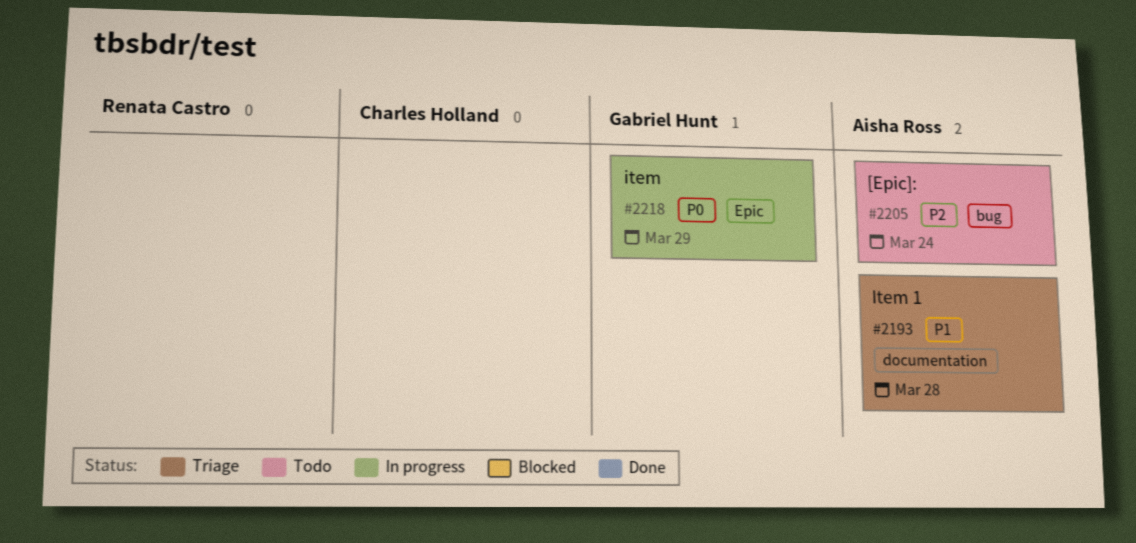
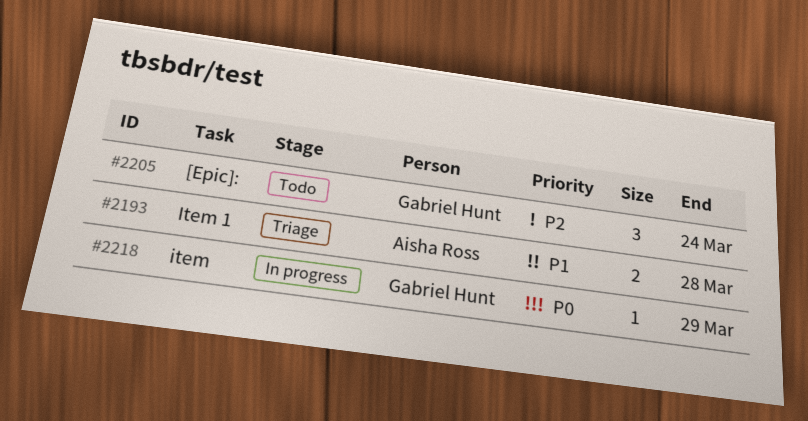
#2205, owner: Aisha Ross -> Gabriel Hunt

